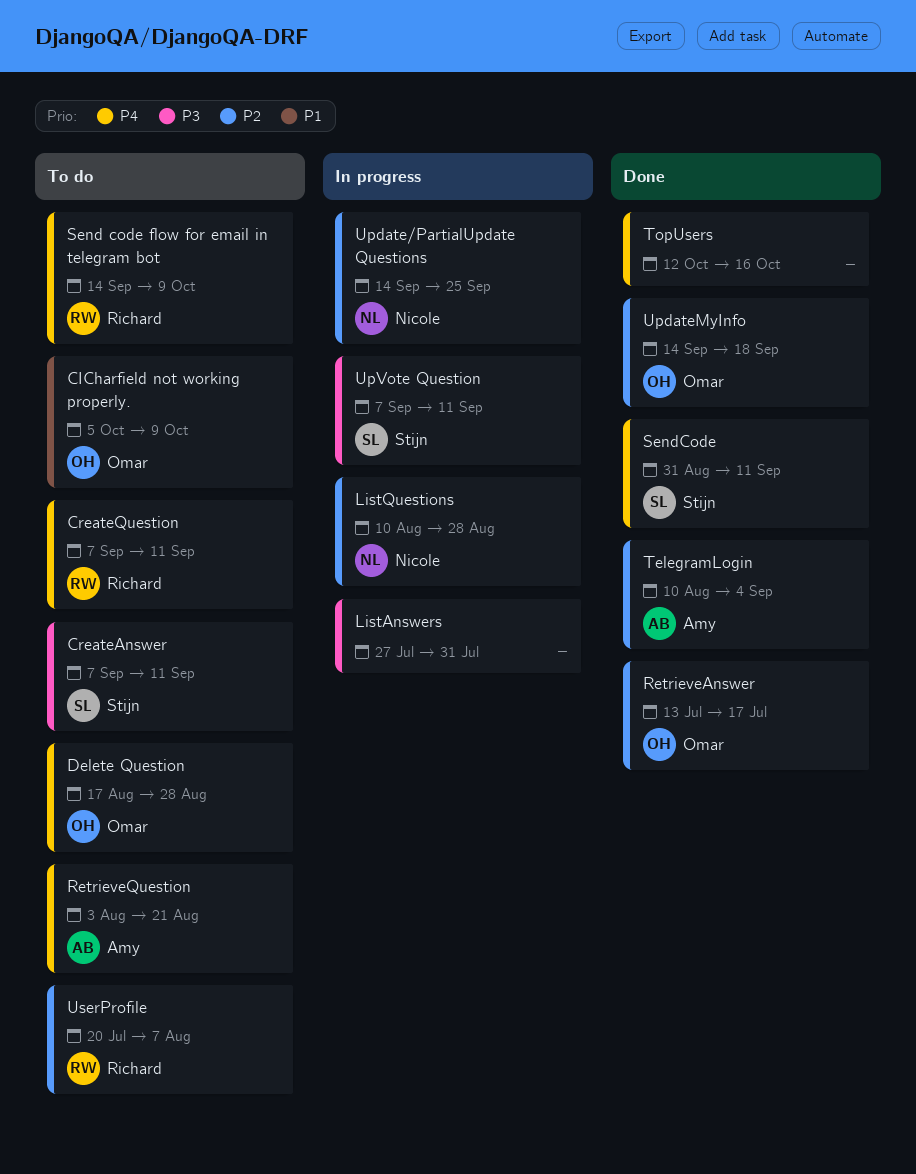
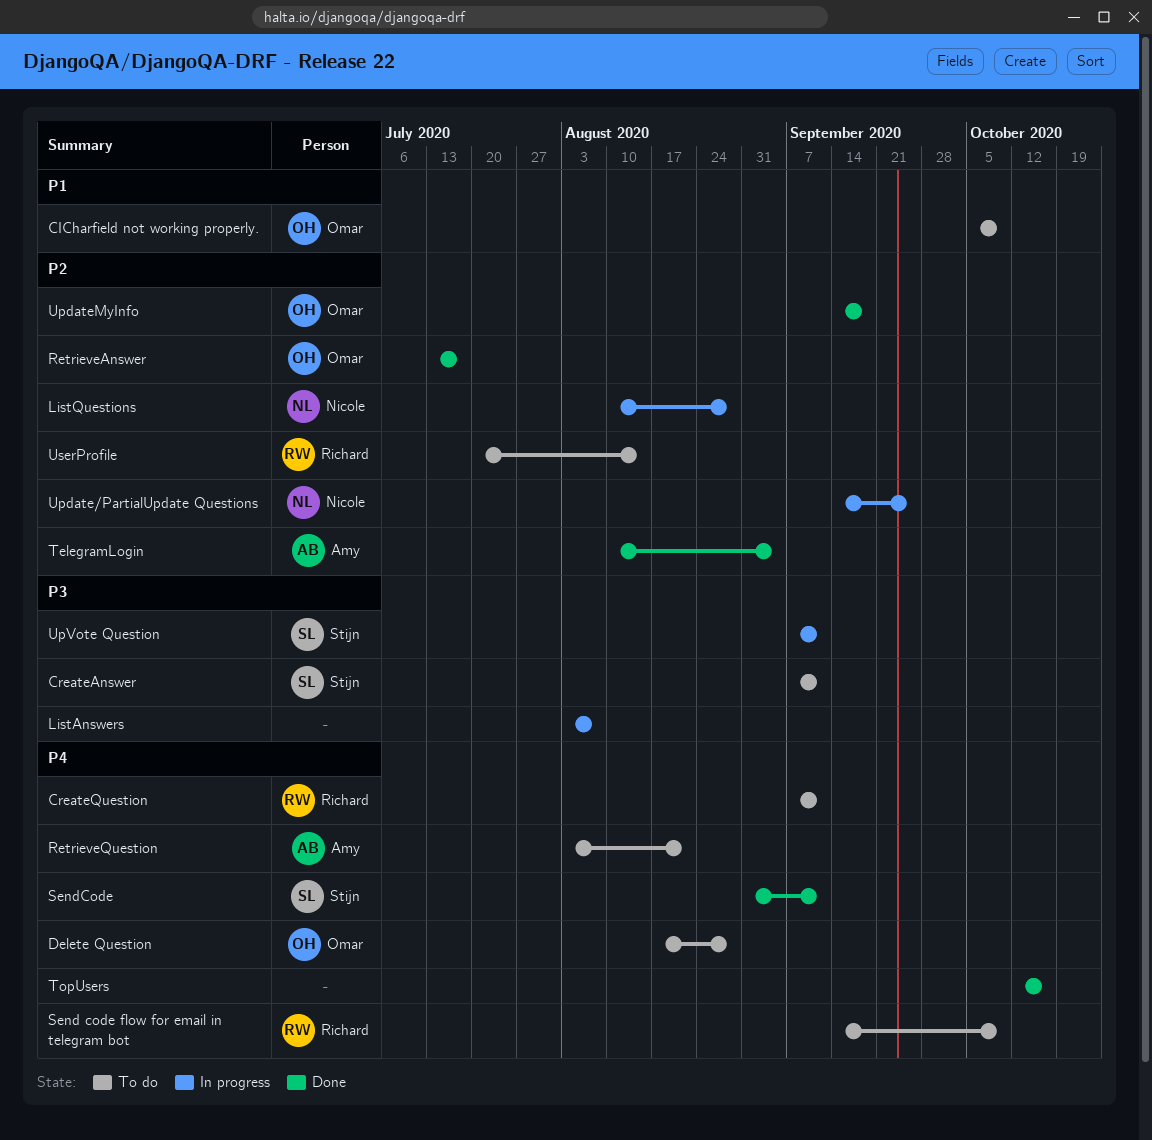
ListAnswers, start: Jul 27 -> Aug 3
ListAnswers, due: Jul 31 -> Aug 7
UserProfile, due: Aug 7 -> Aug 14

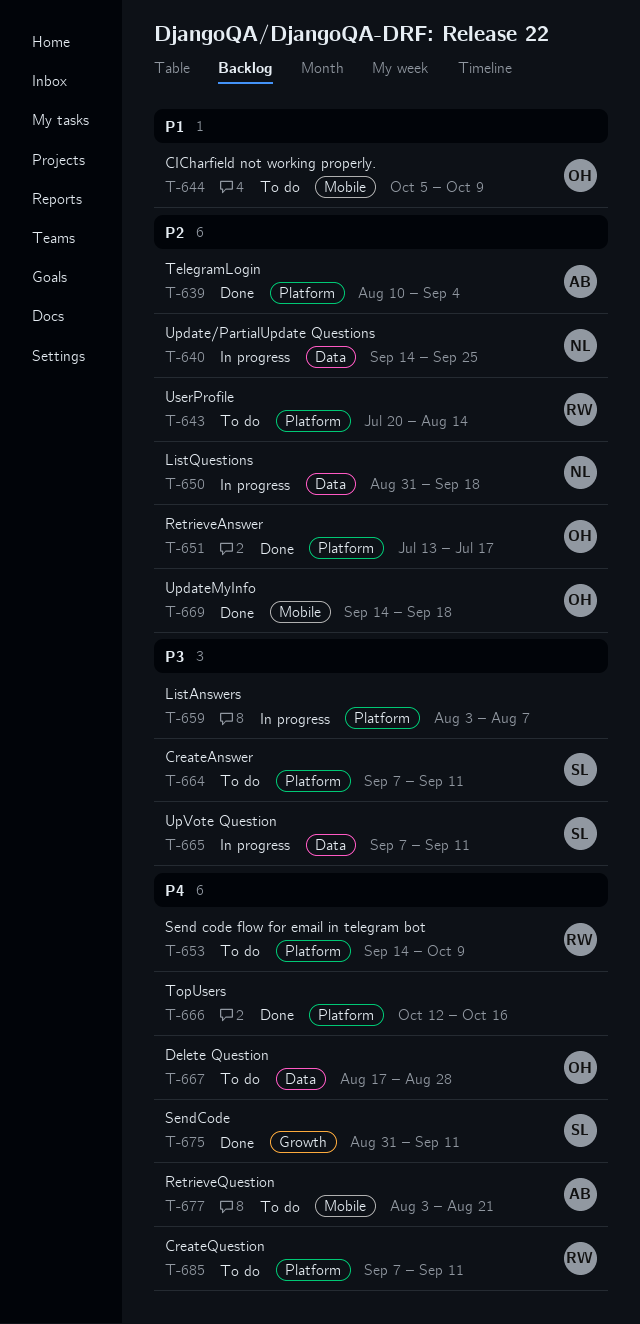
ListQuestions, start: Aug 10 -> Aug 31
ListQuestions, due: Aug 28 -> Sep 18

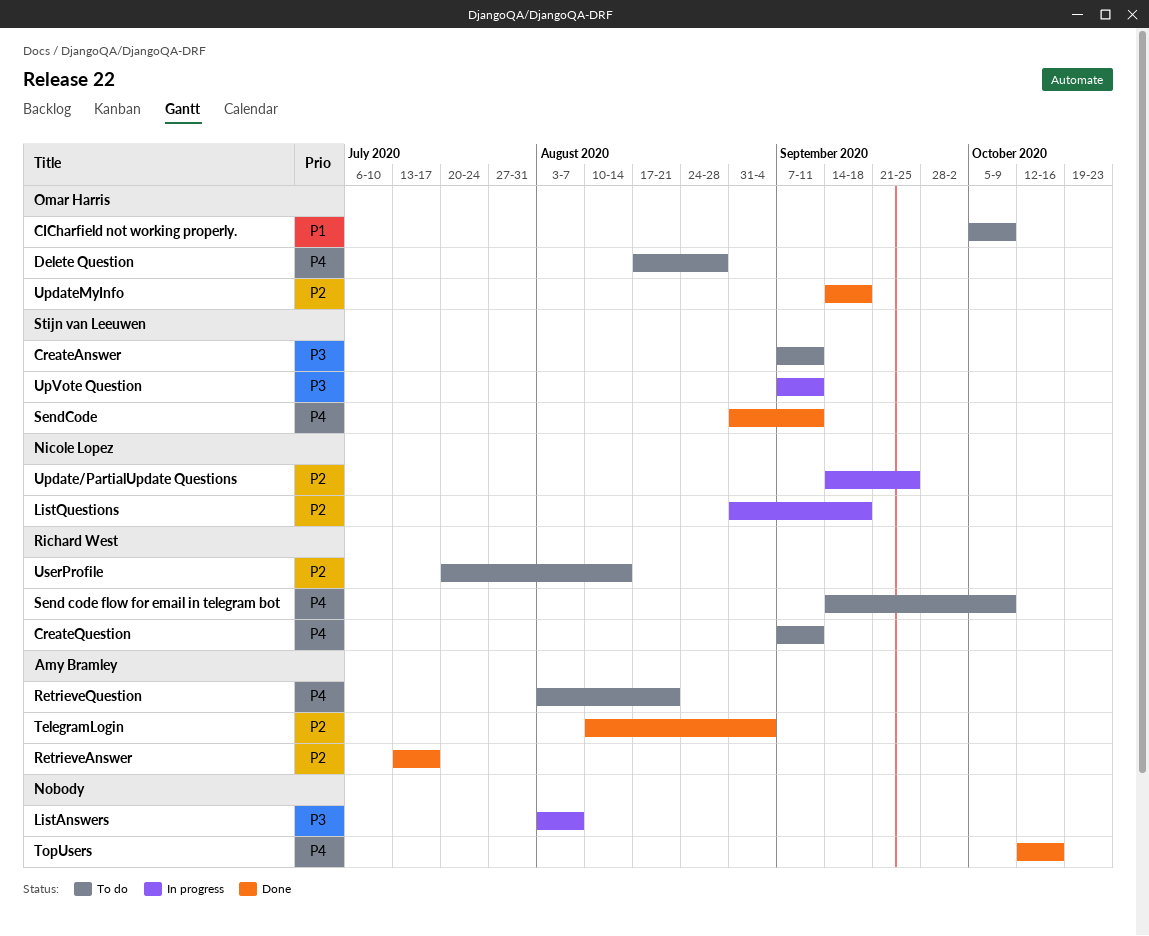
RetrieveAnswer, owner: Omar Harris -> Amy Bramley

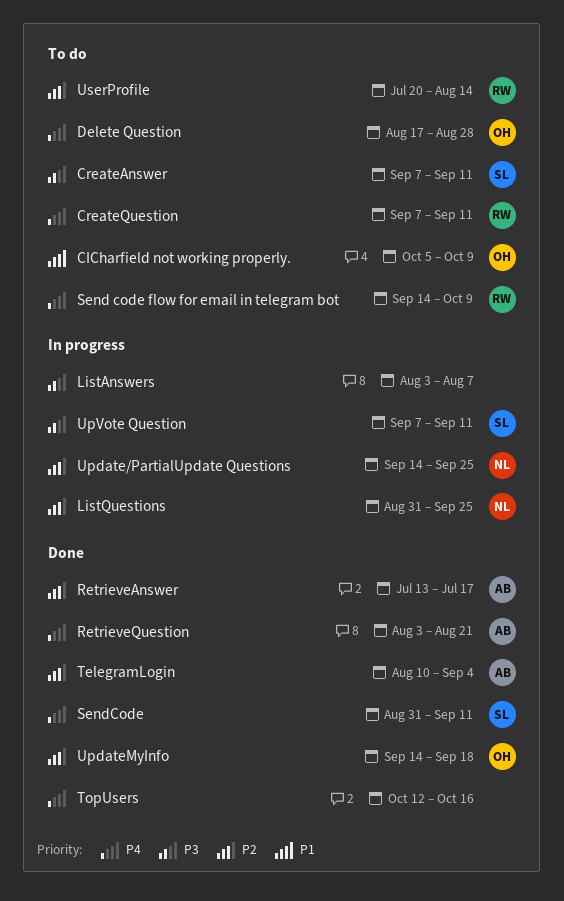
ListQuestions, due: Sep 18 -> Sep 25
RetrieveQuestion, status: To do -> Done

